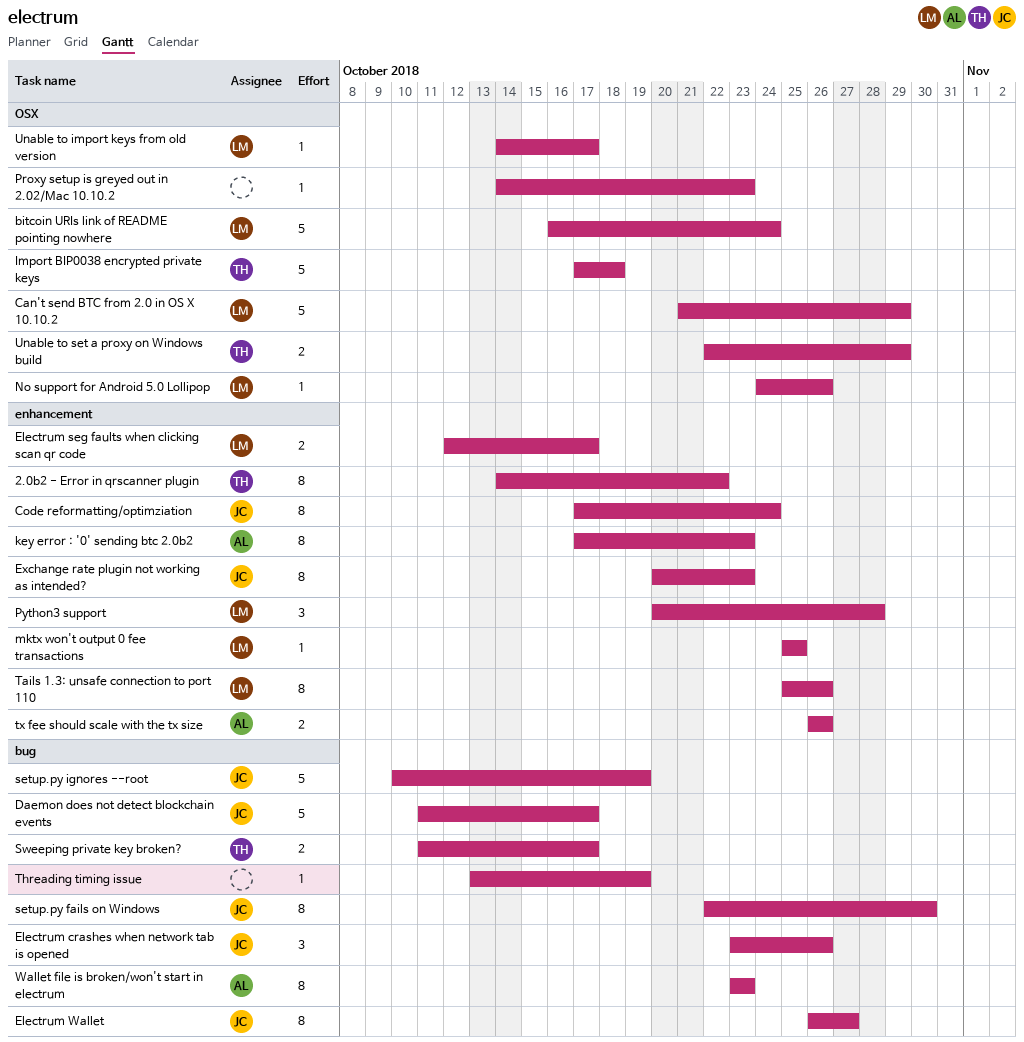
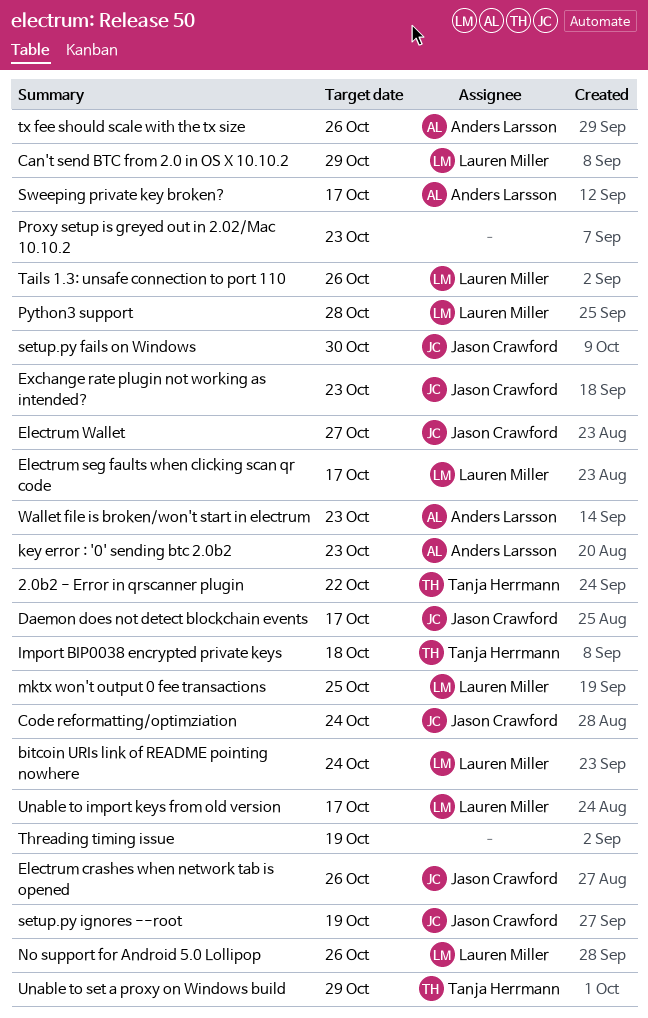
Sweeping private key broken?, owner: Tanja Herrmann -> Anders Larsson

